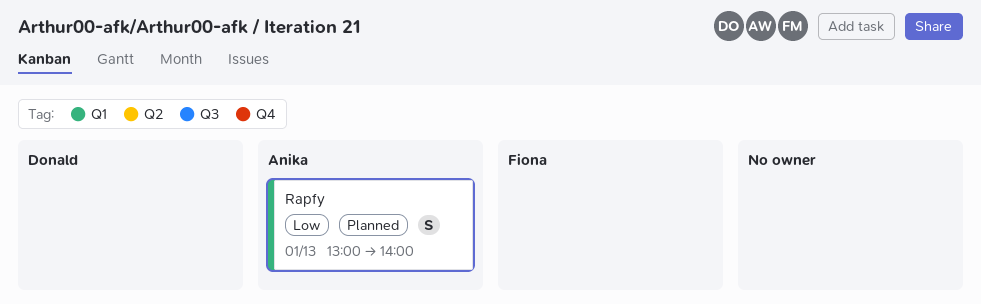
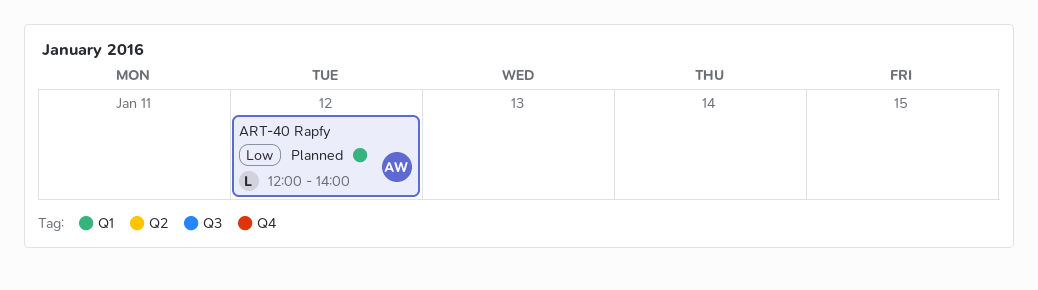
Rapfy, estimate: S -> L
Rapfy, day: Jan 13 -> Jan 12
Rapfy, begins: 13:00 -> 12:00

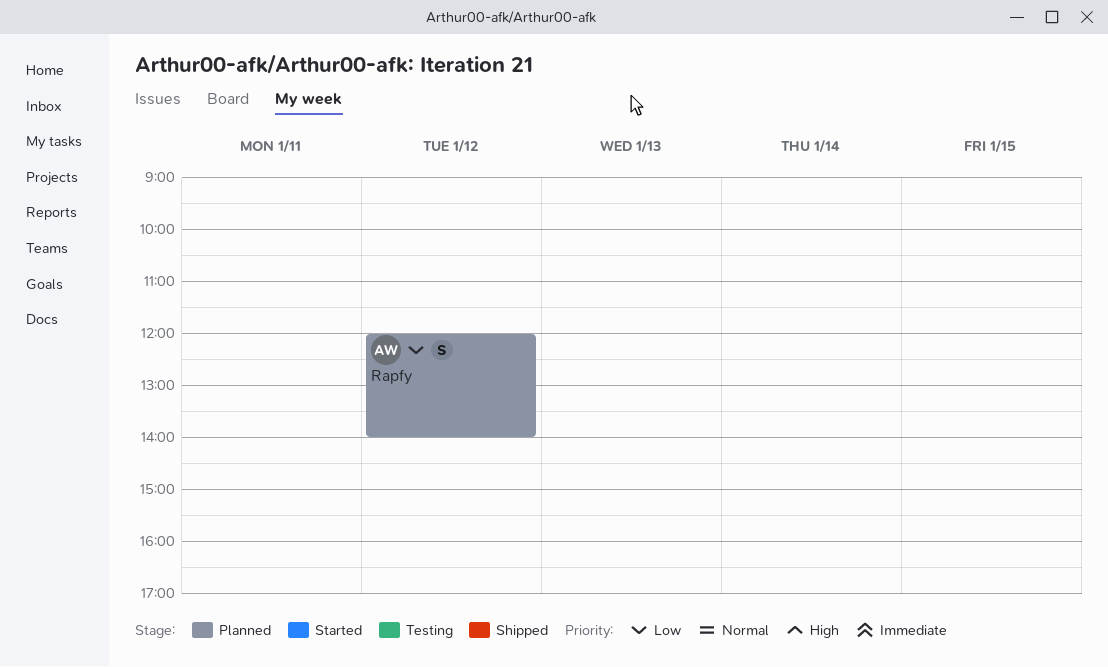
Rapfy, estimate: L -> S

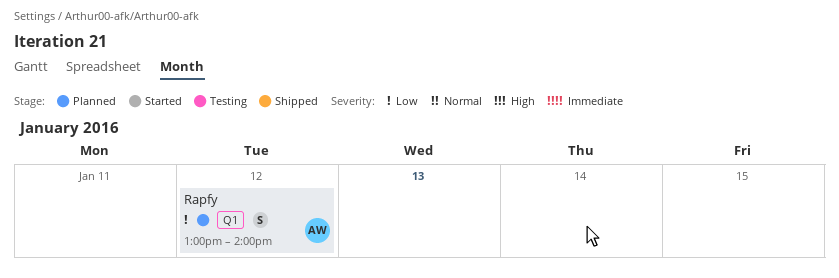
Rapfy, begins: 12:00 -> 13:00

